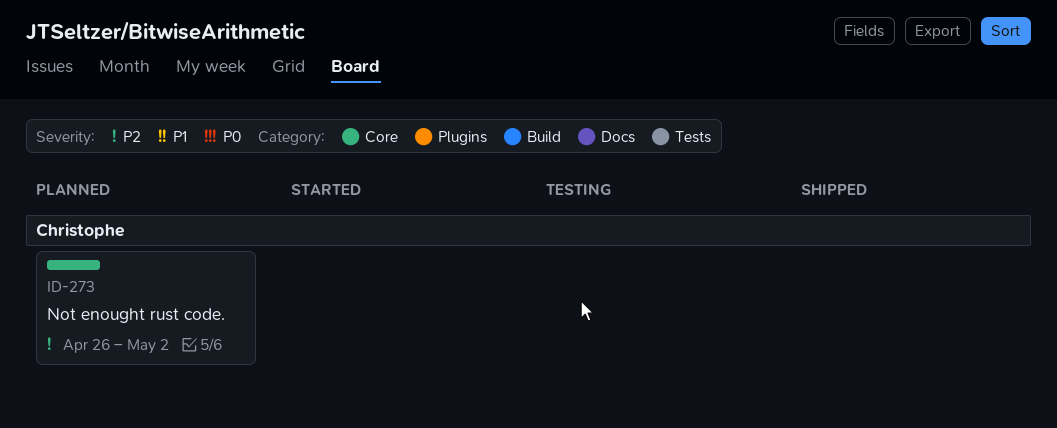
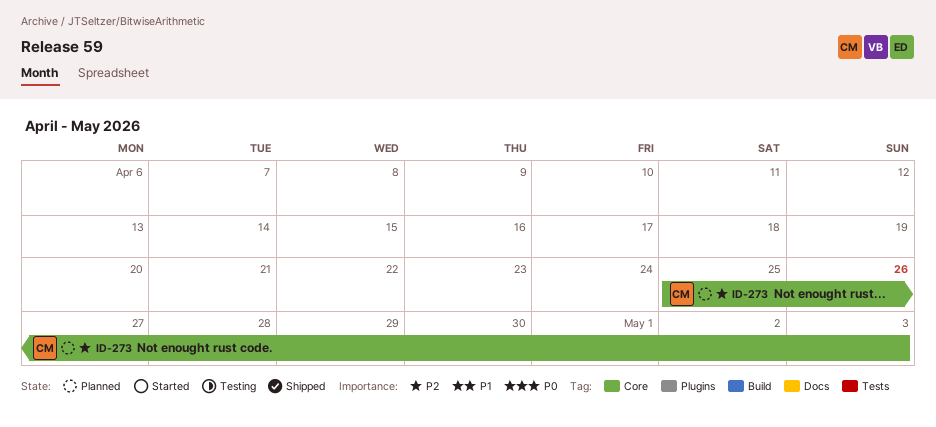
ID-273, start: Apr 26 -> Apr 25
ID-273, due: May 2 -> May 3

